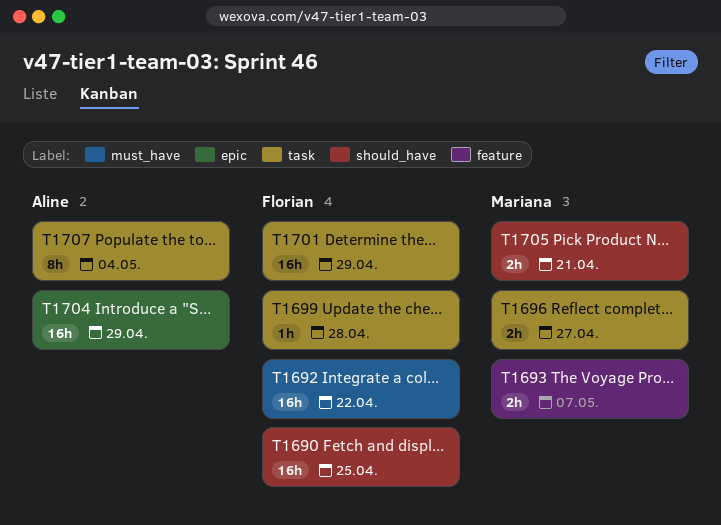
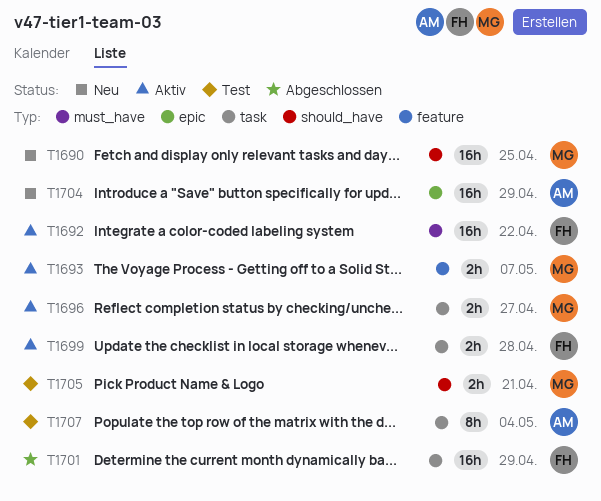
T1690, owner: Florian -> Mariana
T1699, estimate: 1h -> 2h

